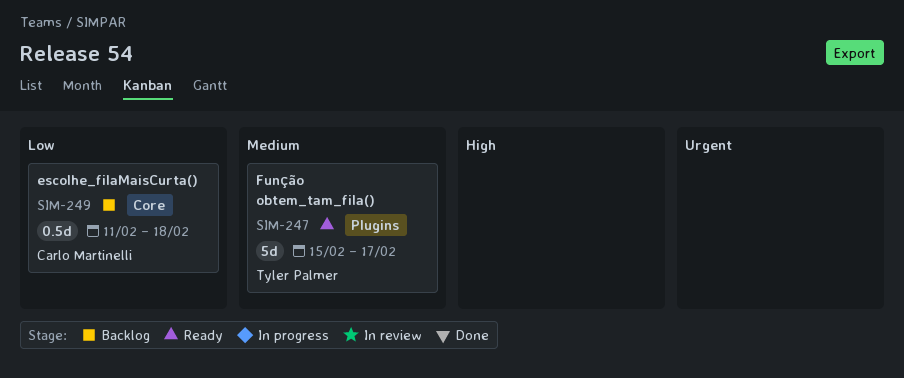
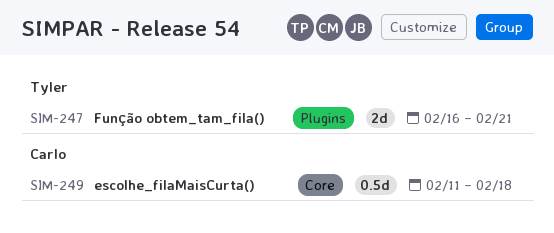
SIM-247, estimate: 5d -> 2d
SIM-247, start: Feb 15 -> Feb 16
SIM-247, due: Feb 17 -> Feb 21

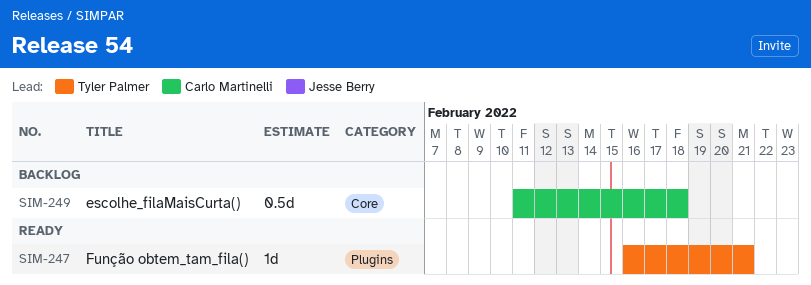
SIM-247, estimate: 2d -> 1d

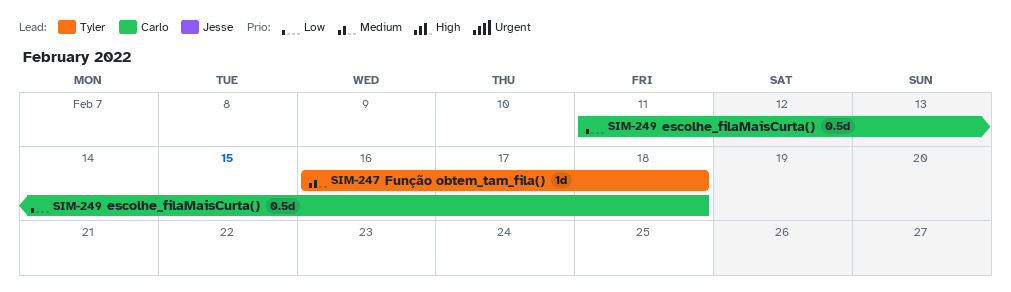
SIM-247, due: Feb 21 -> Feb 18

